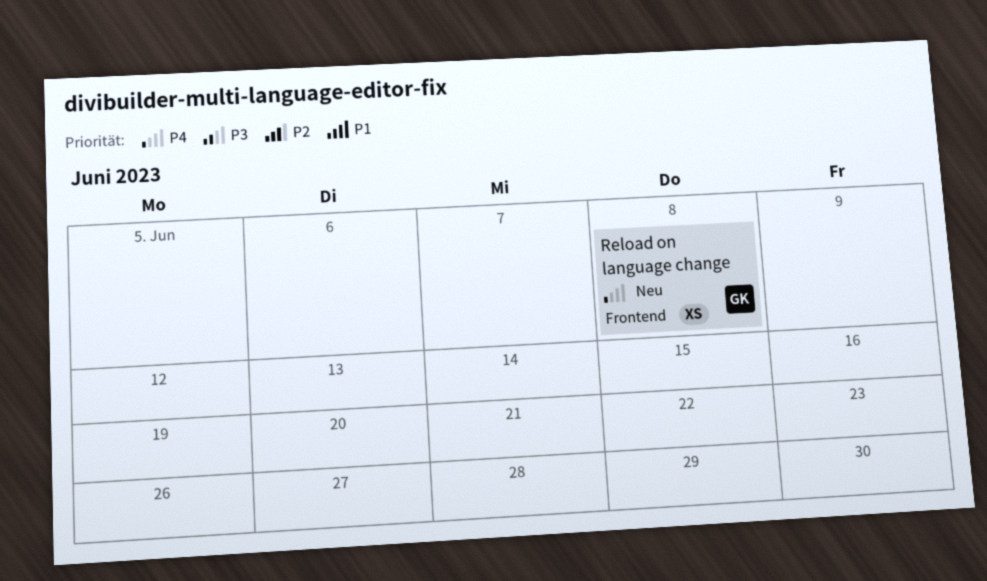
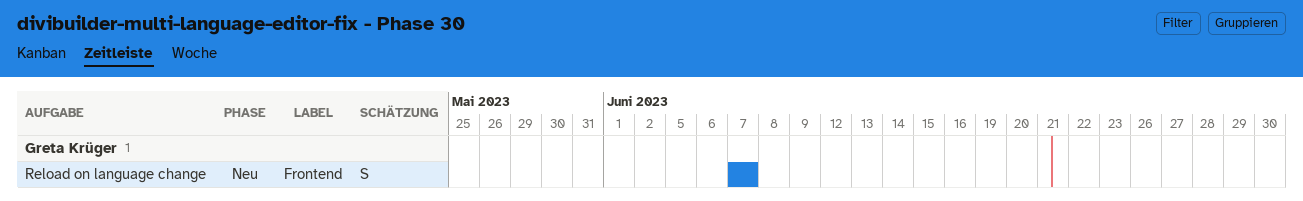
Reload on language change, estimate: XS -> S
Reload on language change, due: Jun 8 -> Jun 7

